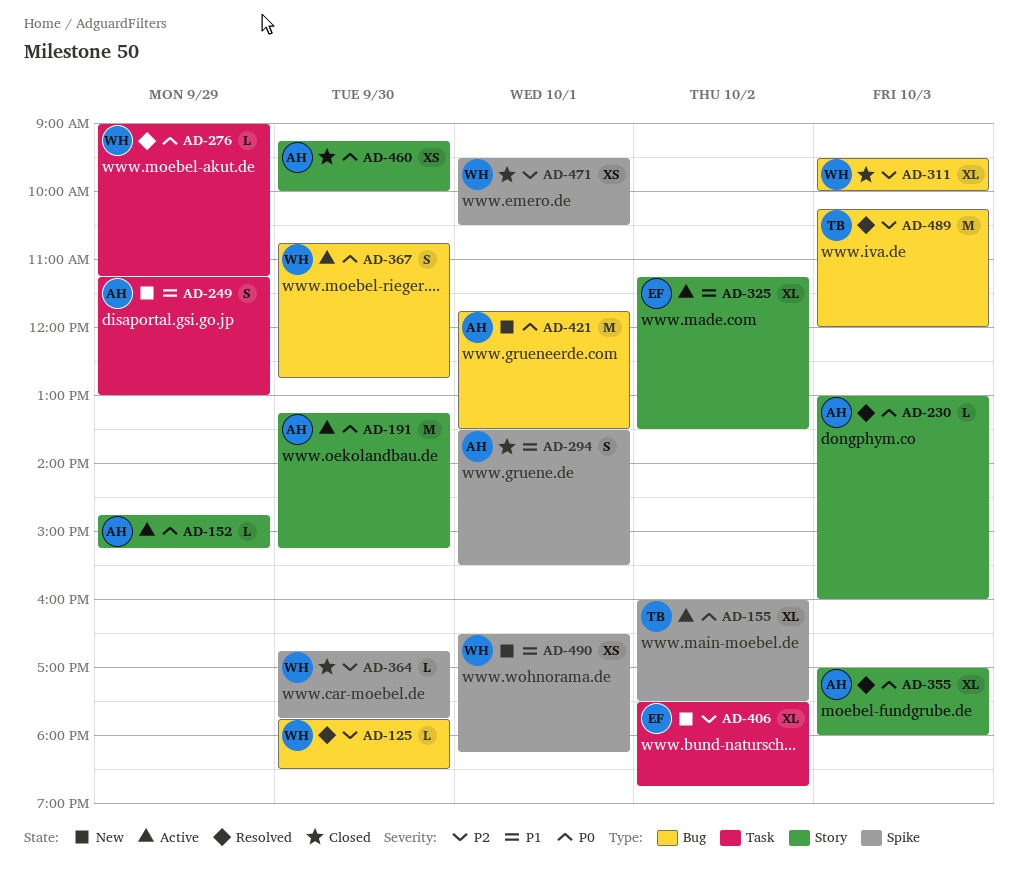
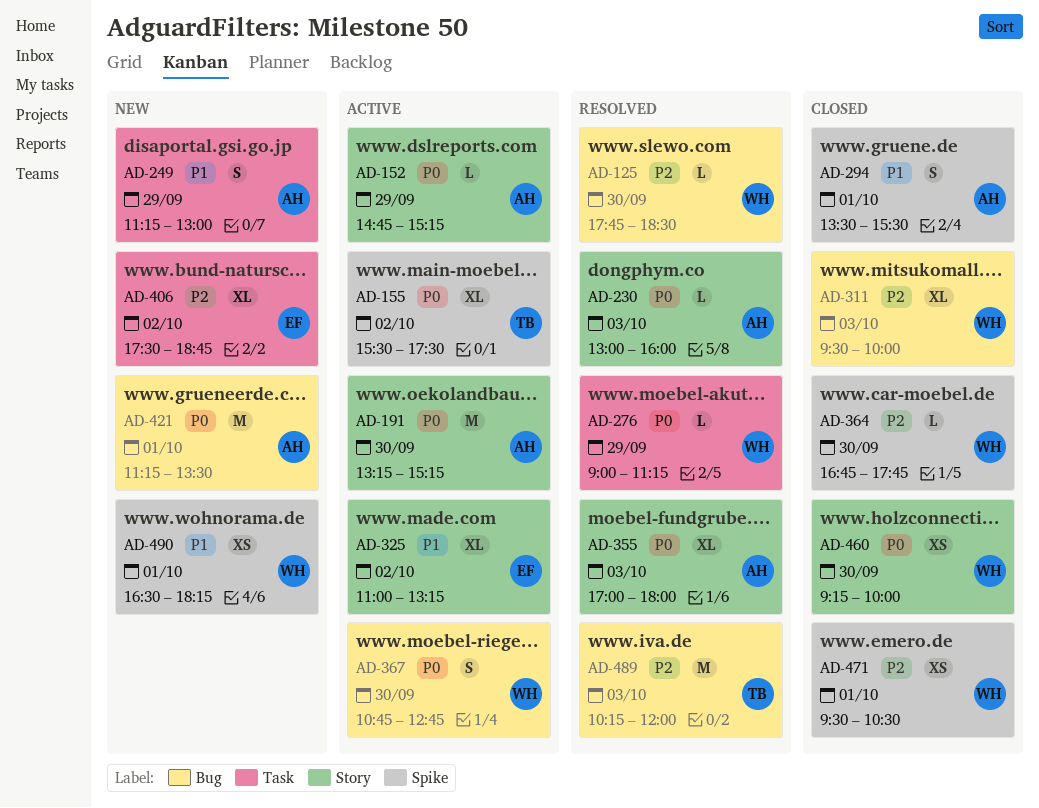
AD-155, begins: 16:00 -> 15:30
AD-325, begins: 11:15 -> 11:00
AD-325, ends: 13:30 -> 13:15
AD-421, begins: 11:45 -> 11:15
AD-460, owner: AH -> WH

